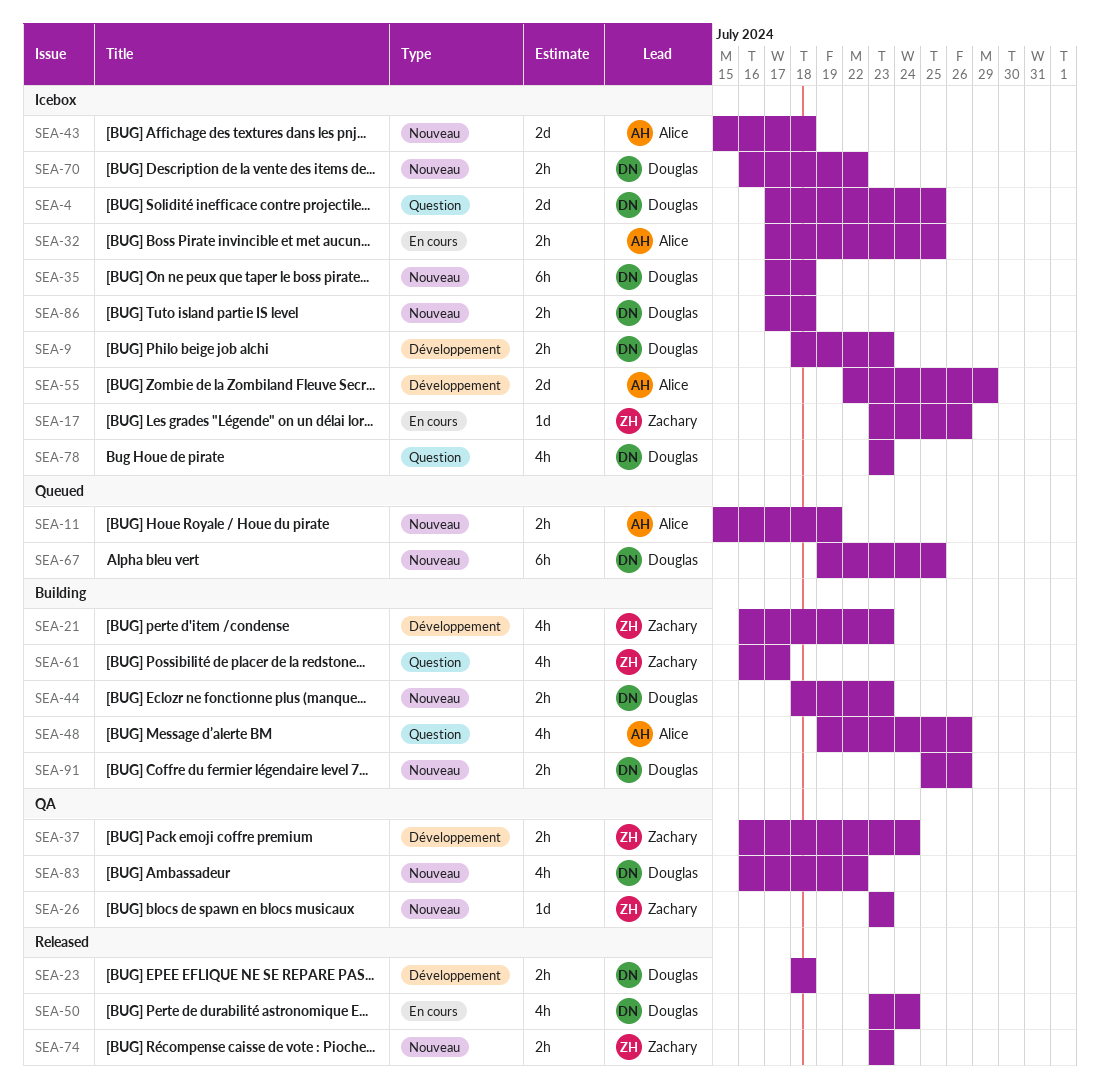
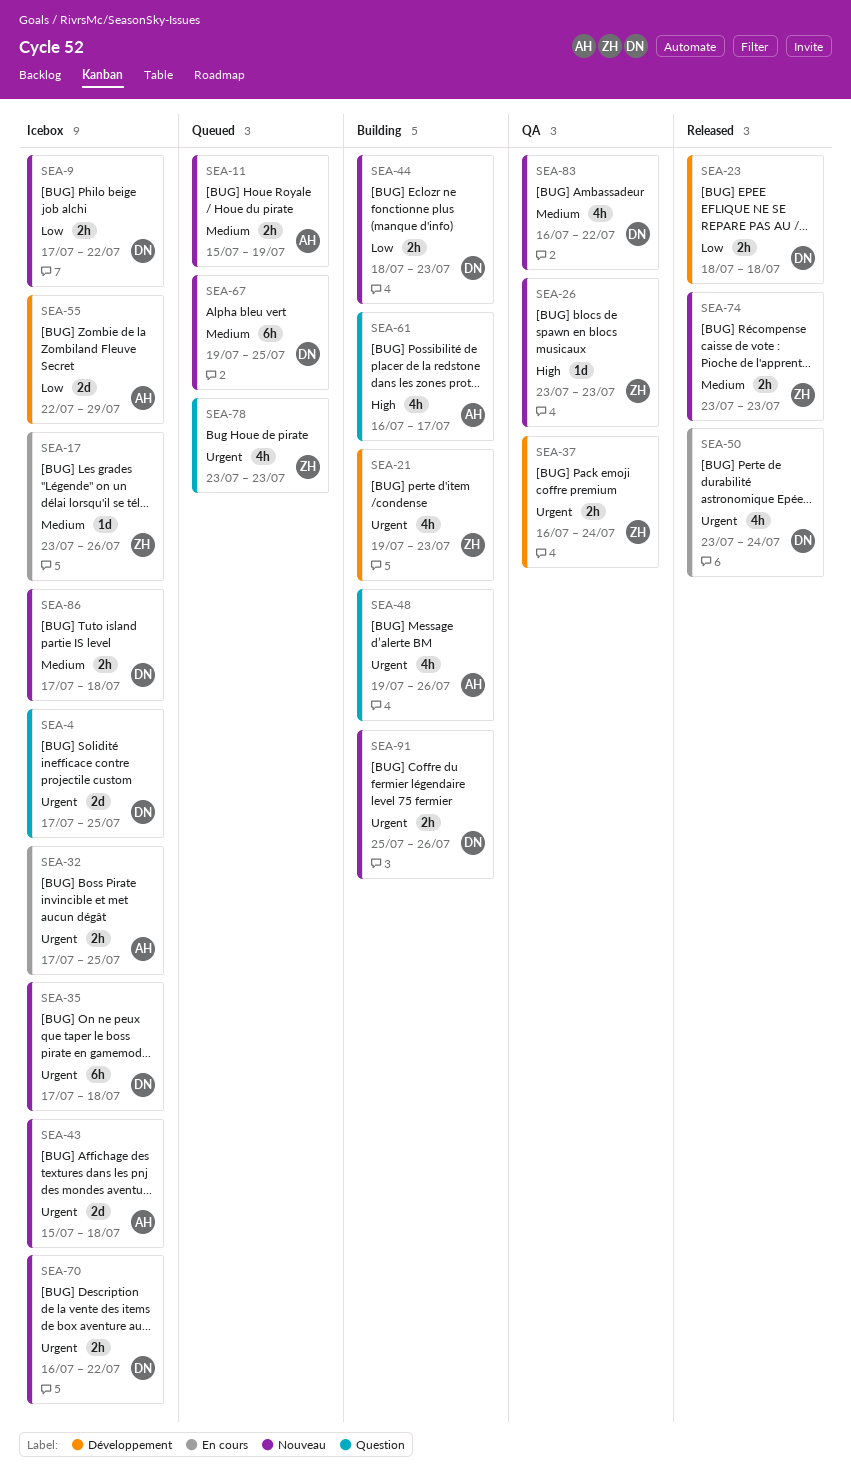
SEA-9, label: Développement -> Nouveau
SEA-9, start: Jul 18 -> Jul 17
SEA-9, due: Jul 23 -> Jul 22
SEA-21, start: Jul 16 -> Jul 19
SEA-61, owner: Zachary -> Alice
SEA-78, status: Icebox -> Queued
SEA-78, owner: Douglas -> Zachary

